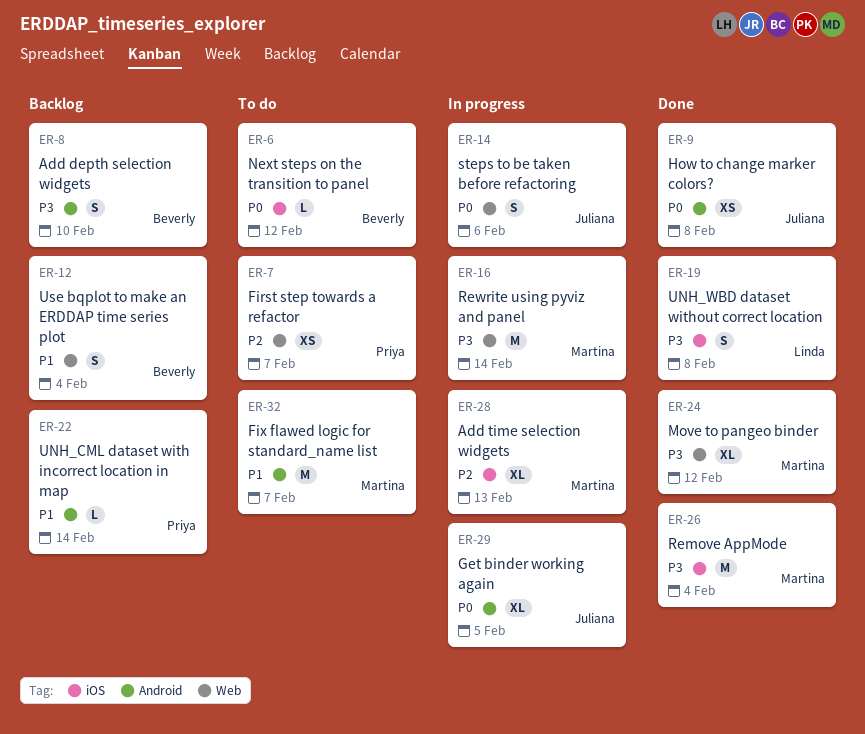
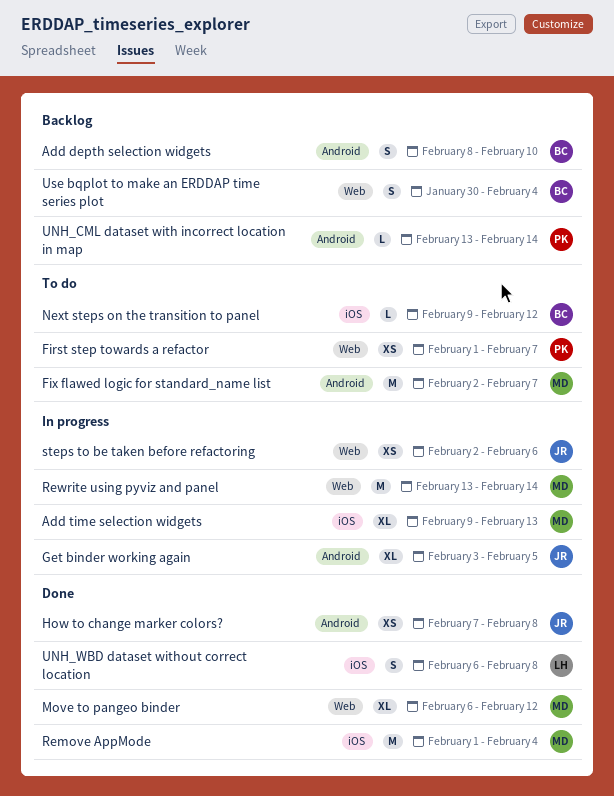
steps to be taken before refactoring, estimate: S -> XS

